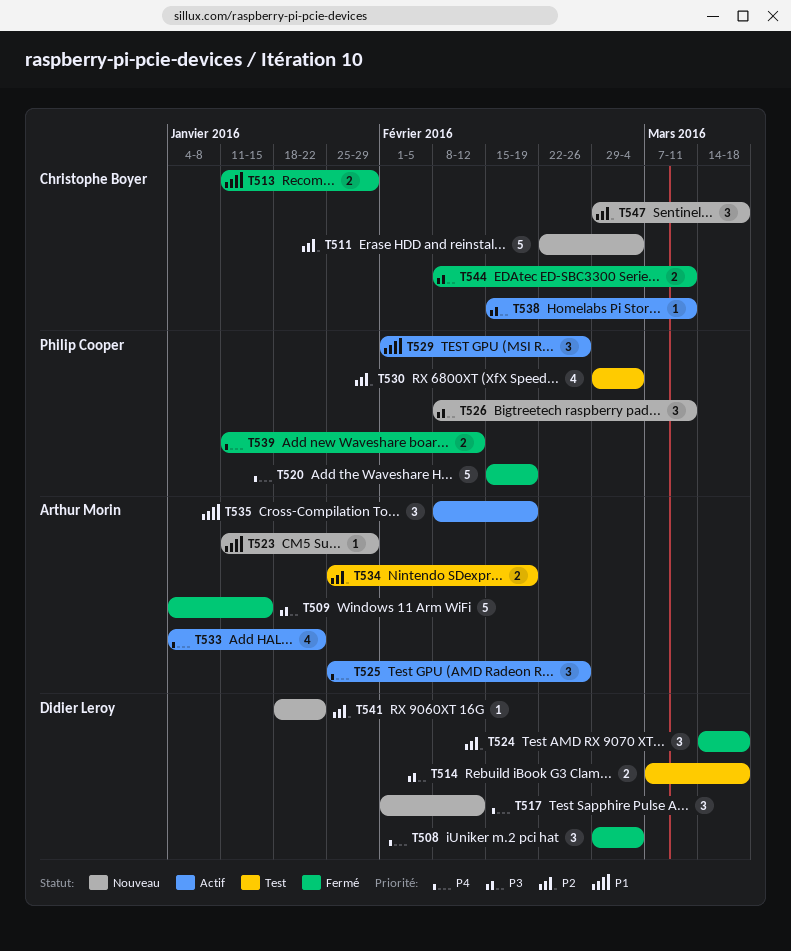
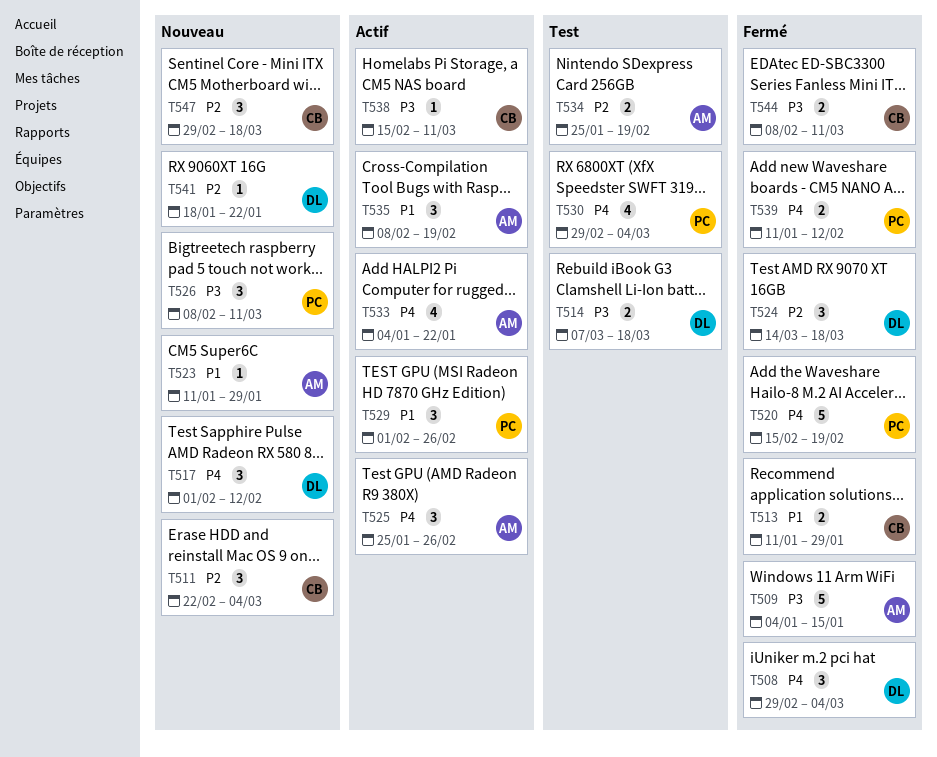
T511, estimate: 5 -> 3
T530, priority: P2 -> P4

